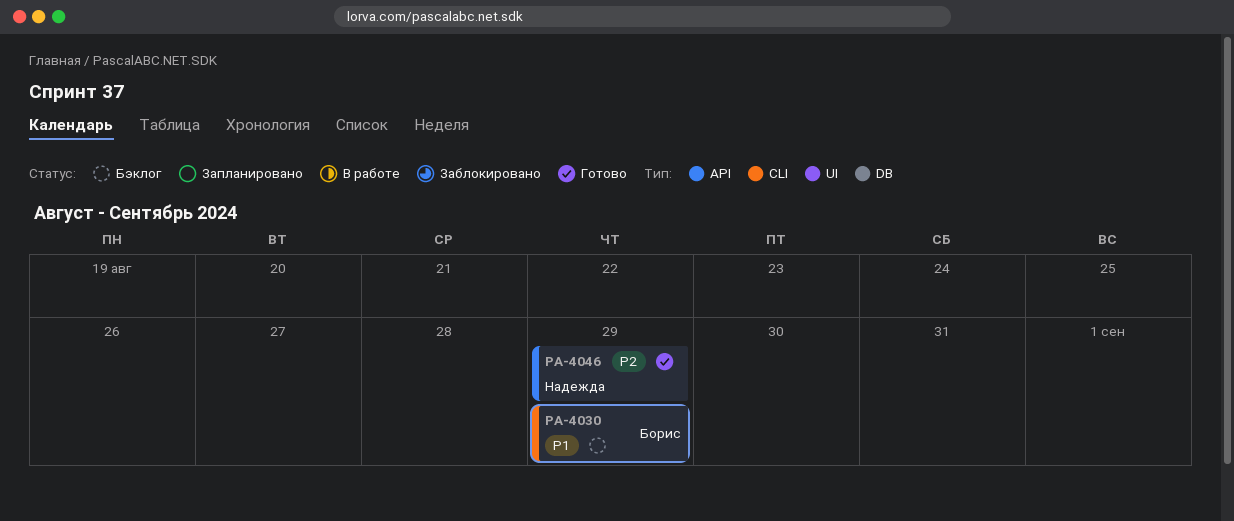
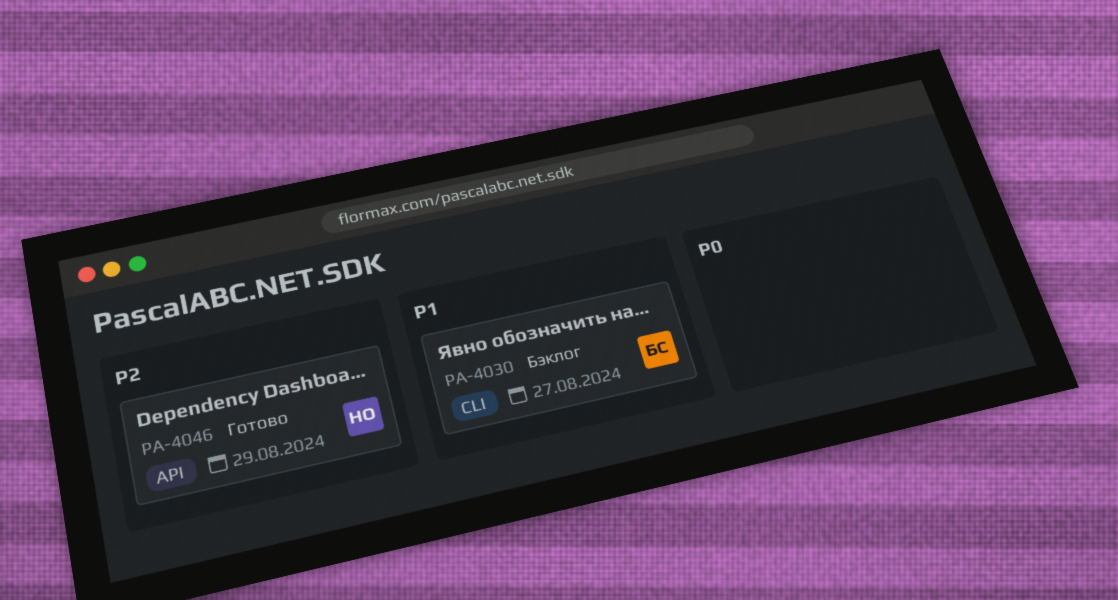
PA-4030, due: Aug 29 -> Aug 27

